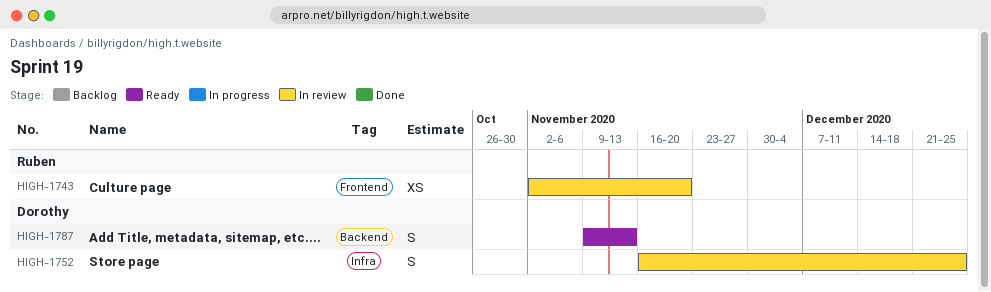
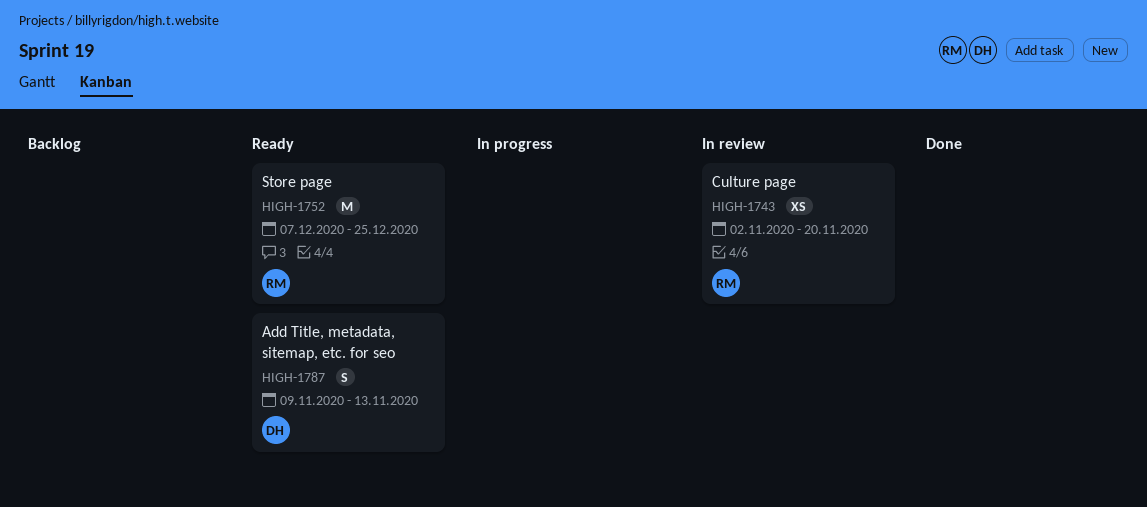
HIGH-1752, status: In review -> Ready
HIGH-1752, owner: Dorothy -> Ruben
HIGH-1752, estimate: S -> M
HIGH-1752, start: Nov 16 -> Dec 7

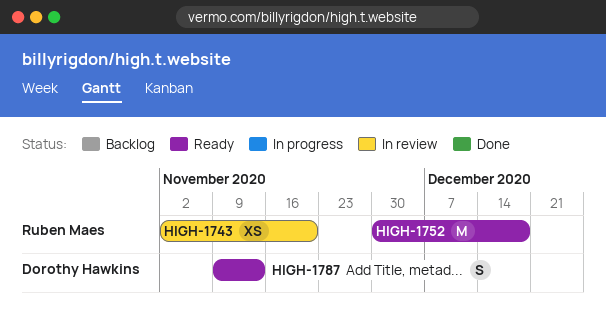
HIGH-1752, start: Dec 7 -> Nov 30
HIGH-1752, due: Dec 25 -> Dec 18

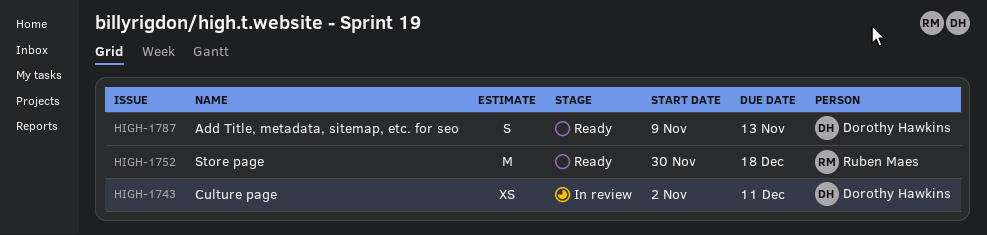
HIGH-1743, owner: Ruben Maes -> Dorothy Hawkins
HIGH-1743, due: Nov 20 -> Dec 11

